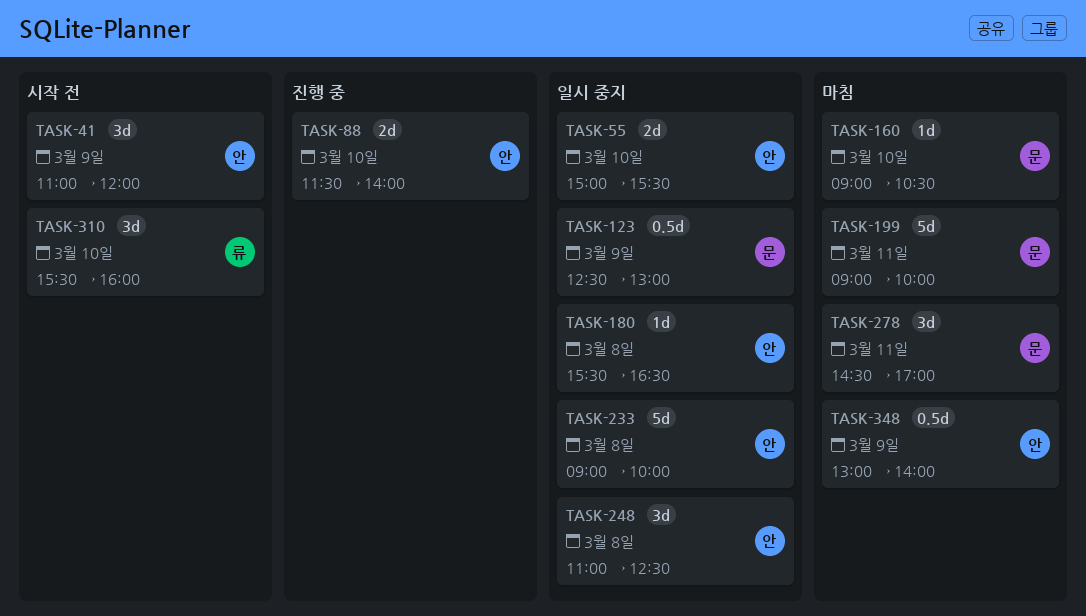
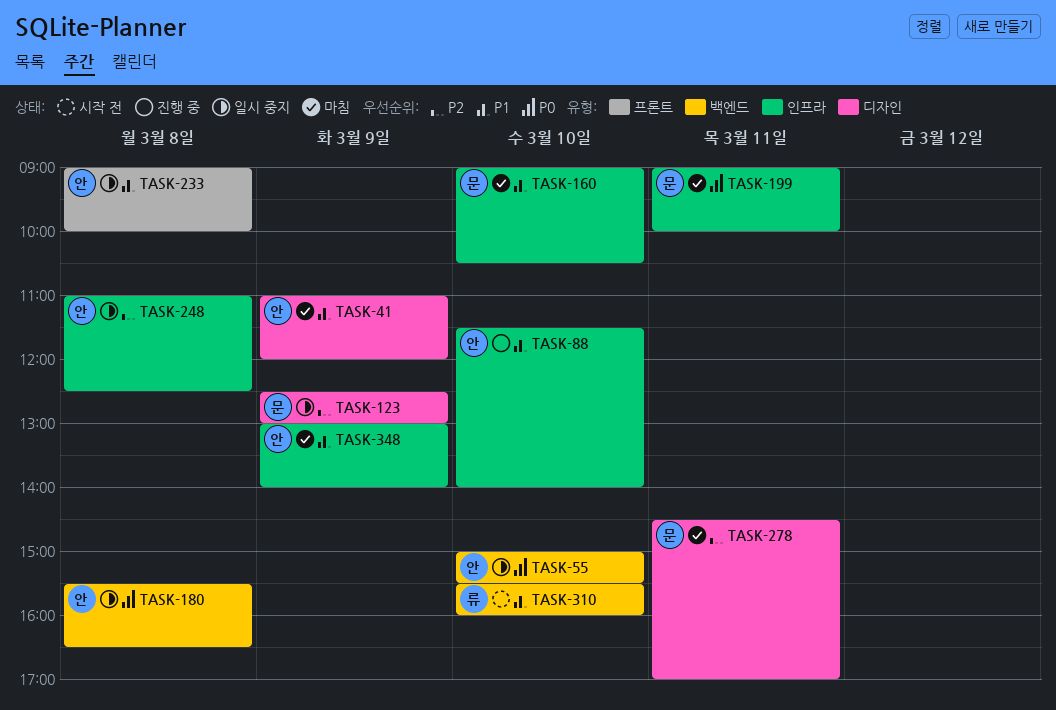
TASK-41, status: 시작 전 -> 마침

